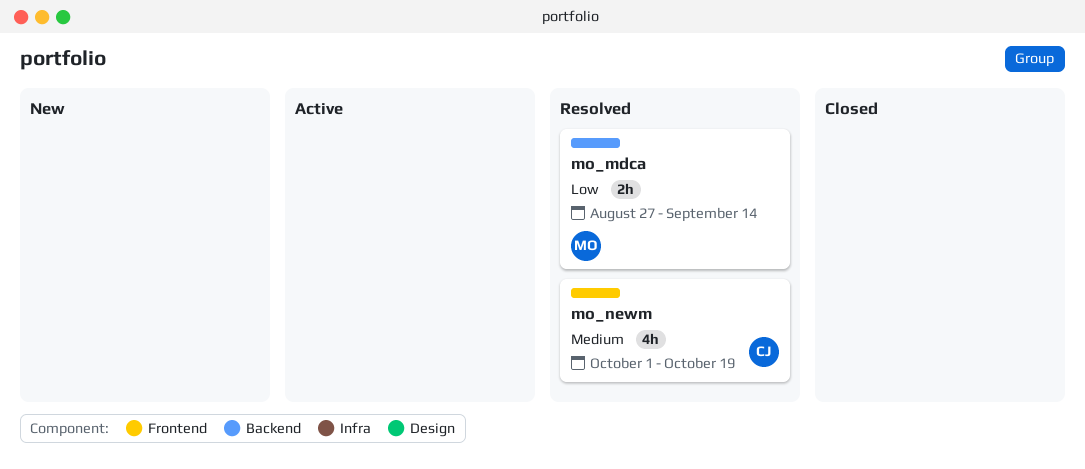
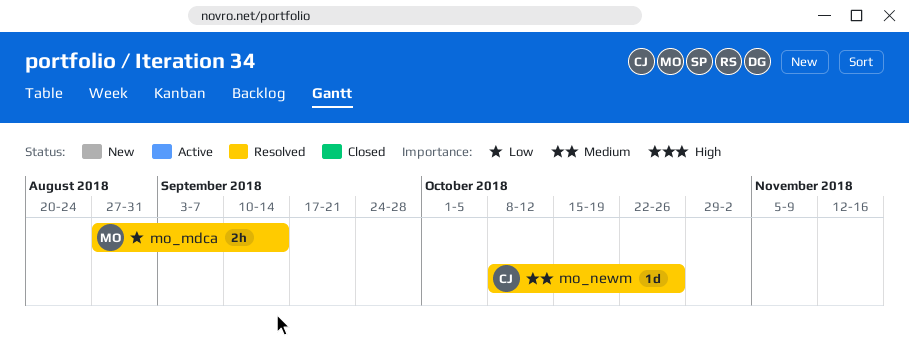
mo_newm, estimate: 4h -> 1d
mo_newm, start: Oct 1 -> Oct 8
mo_newm, due: Oct 19 -> Oct 26

